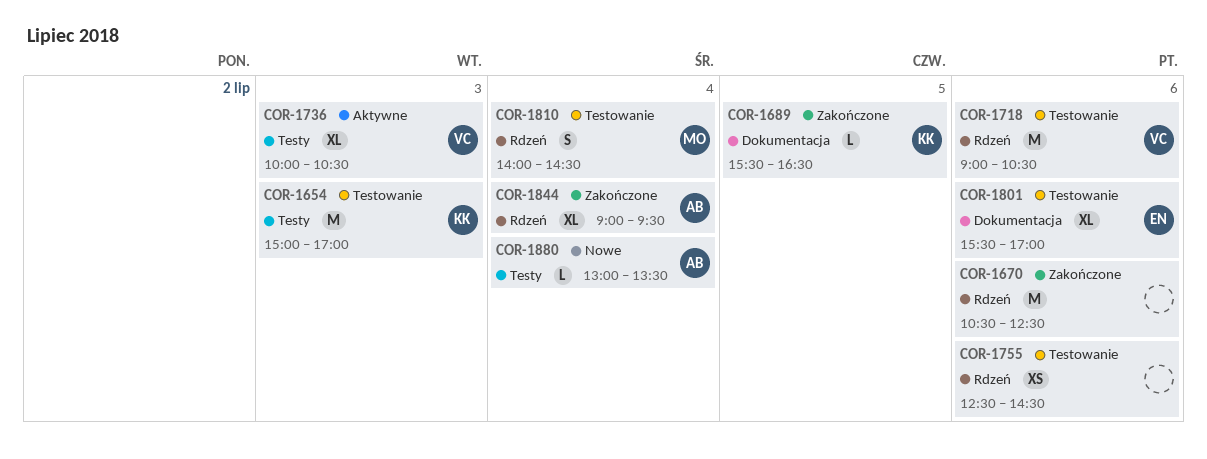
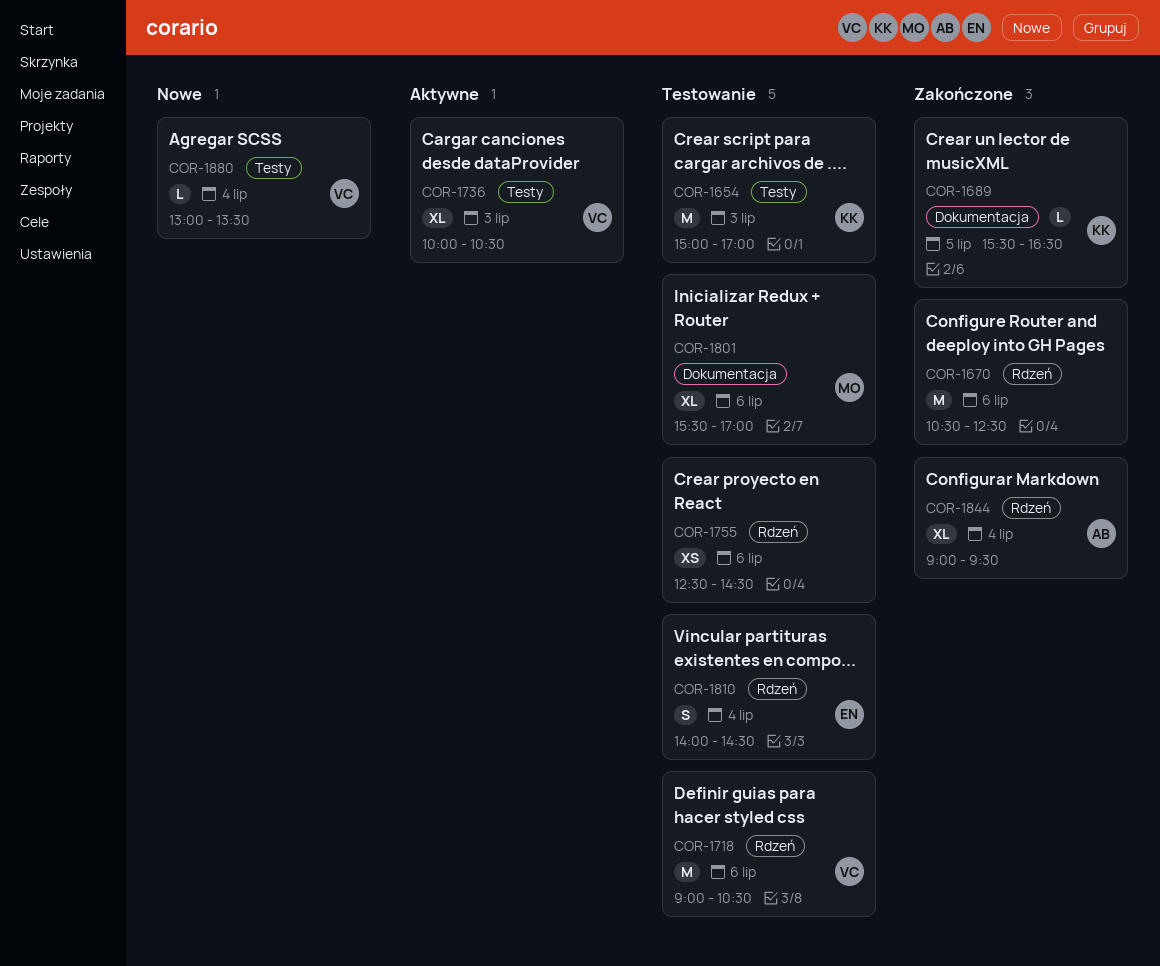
COR-1801, owner: EN -> MO
COR-1810, owner: MO -> EN
COR-1880, owner: AB -> VC

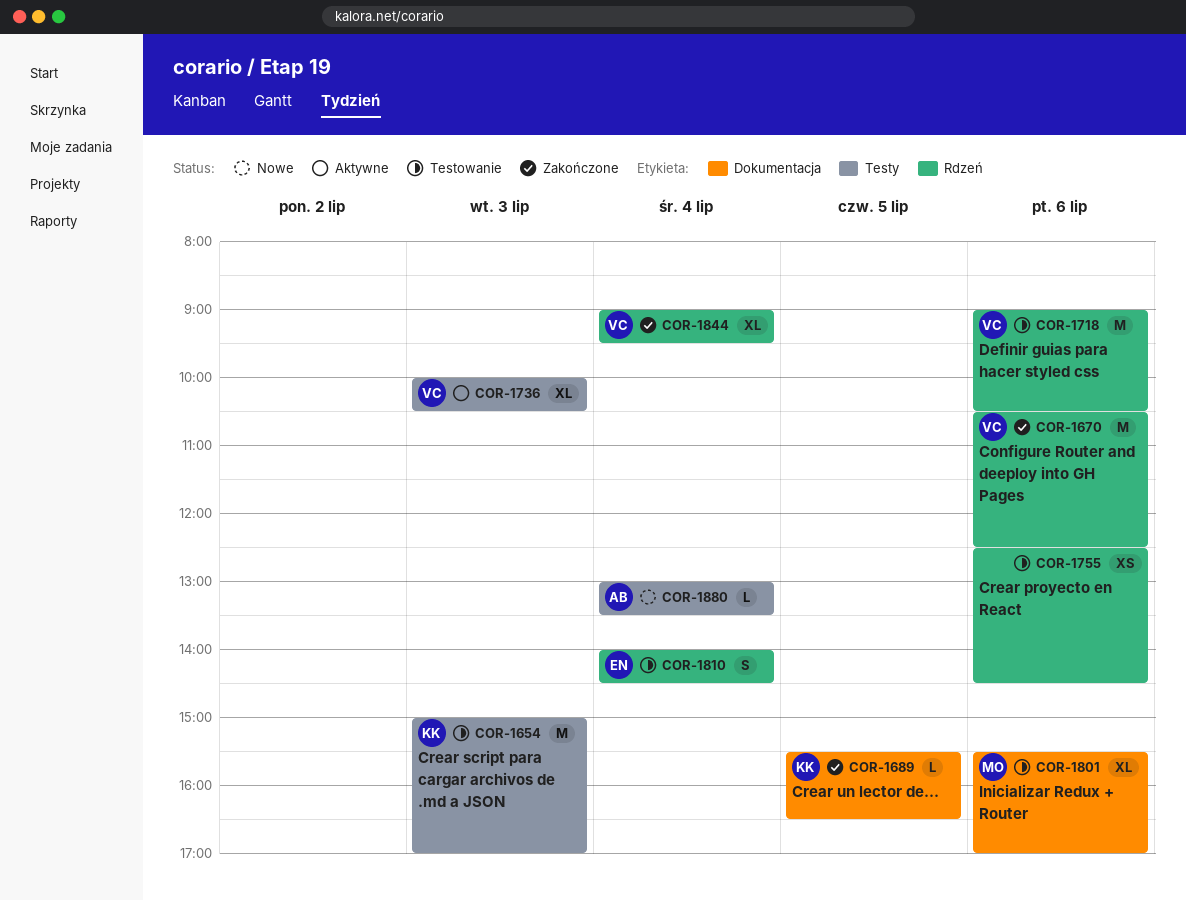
COR-1670, owner: none -> VC
COR-1844, owner: AB -> VC
COR-1880, owner: VC -> AB

